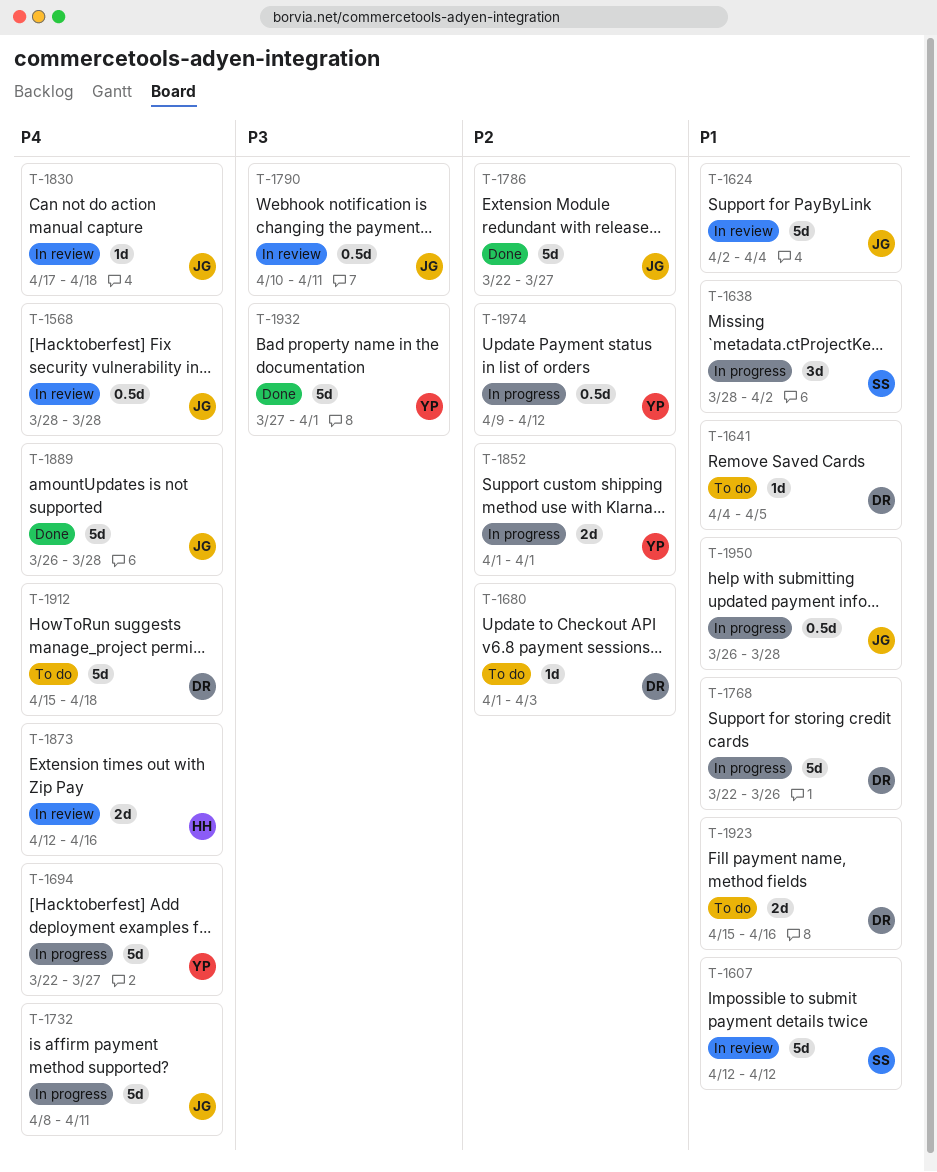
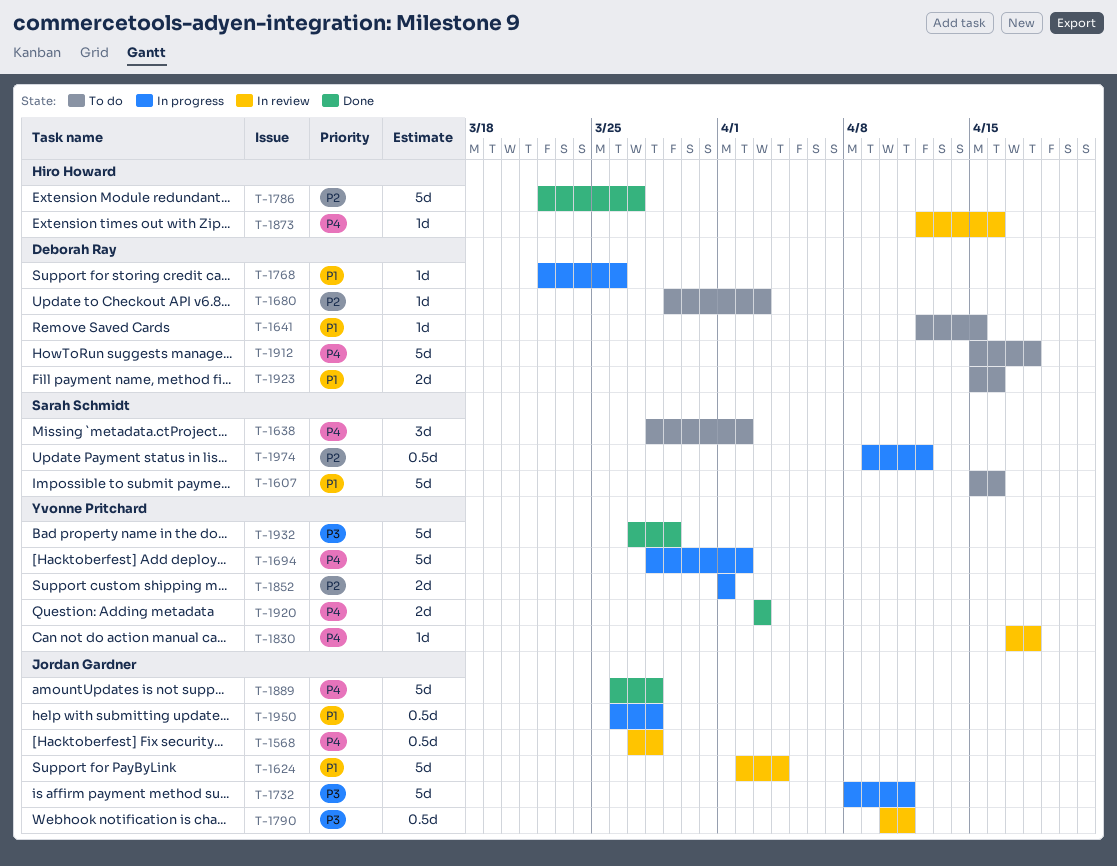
T-1568, start: Mar 28 -> Mar 27
T-1607, status: In review -> To do
T-1607, start: Apr 12 -> Apr 15
T-1607, due: Apr 12 -> Apr 16
T-1638, status: In progress -> To do
T-1638, priority: P1 -> P4
T-1641, start: Apr 4 -> Apr 12
T-1641, due: Apr 5 -> Apr 15
T-1680, start: Apr 1 -> Mar 29
T-1694, start: Mar 22 -> Mar 28
T-1694, due: Mar 27 -> Apr 2
T-1732, priority: P4 -> P3
T-1768, estimate: 5d -> 1d
T-1786, owner: Jordan Gardner -> Hiro Howard
T-1830, owner: Jordan Gardner -> Yvonne Pritchard
T-1873, estimate: 2d -> 1d
T-1920: none -> present
T-1932, due: Apr 1 -> Mar 29
T-1974, owner: Yvonne Pritchard -> Sarah Schmidt

